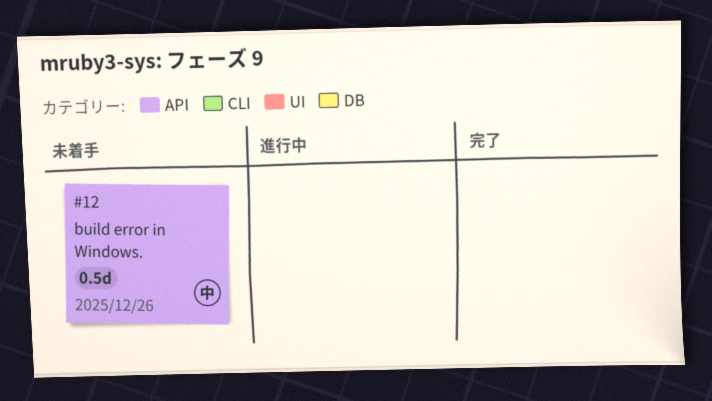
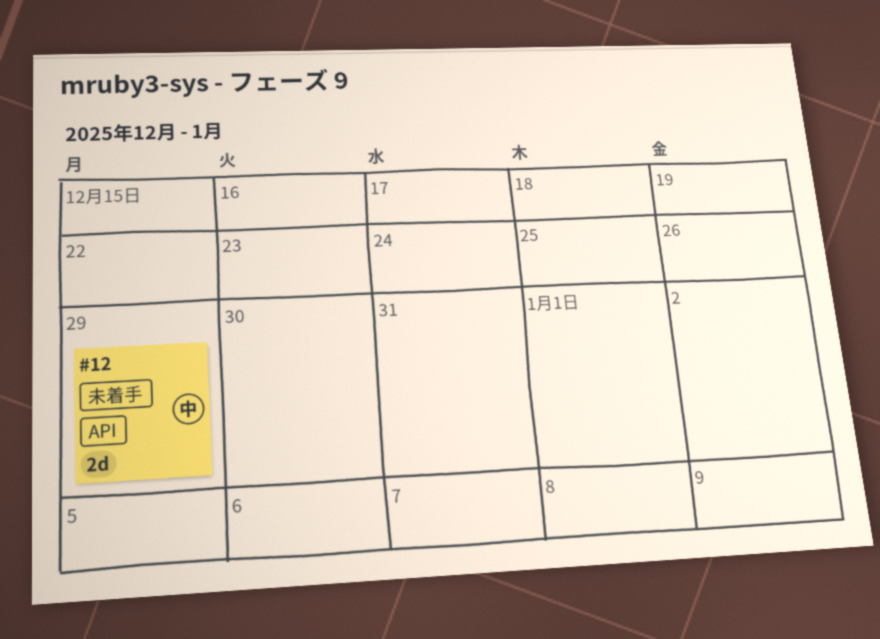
#12, estimate: 0.5d -> 2d
#12, due: Dec 26 -> Dec 29

